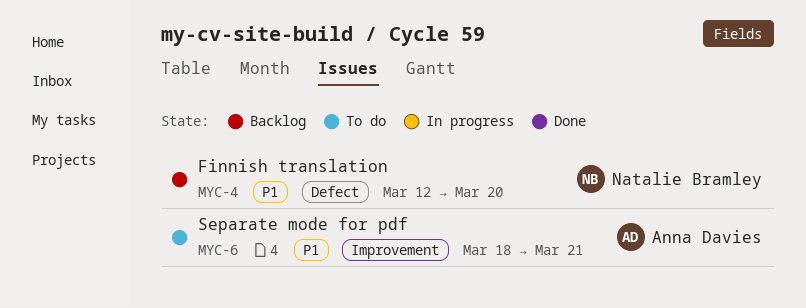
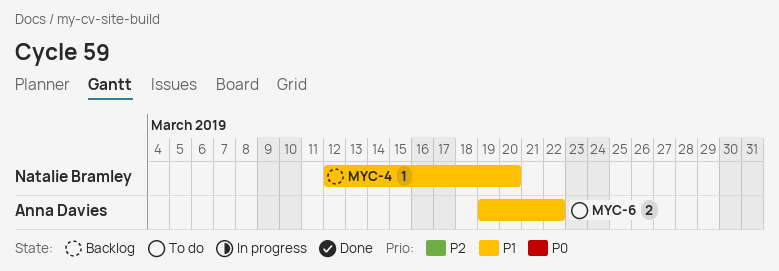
MYC-6, start: Mar 18 -> Mar 19
MYC-6, due: Mar 21 -> Mar 22

